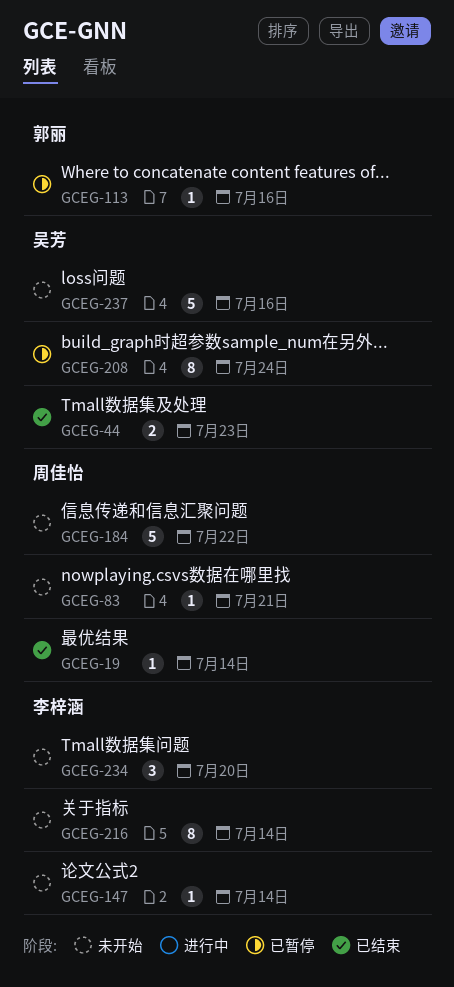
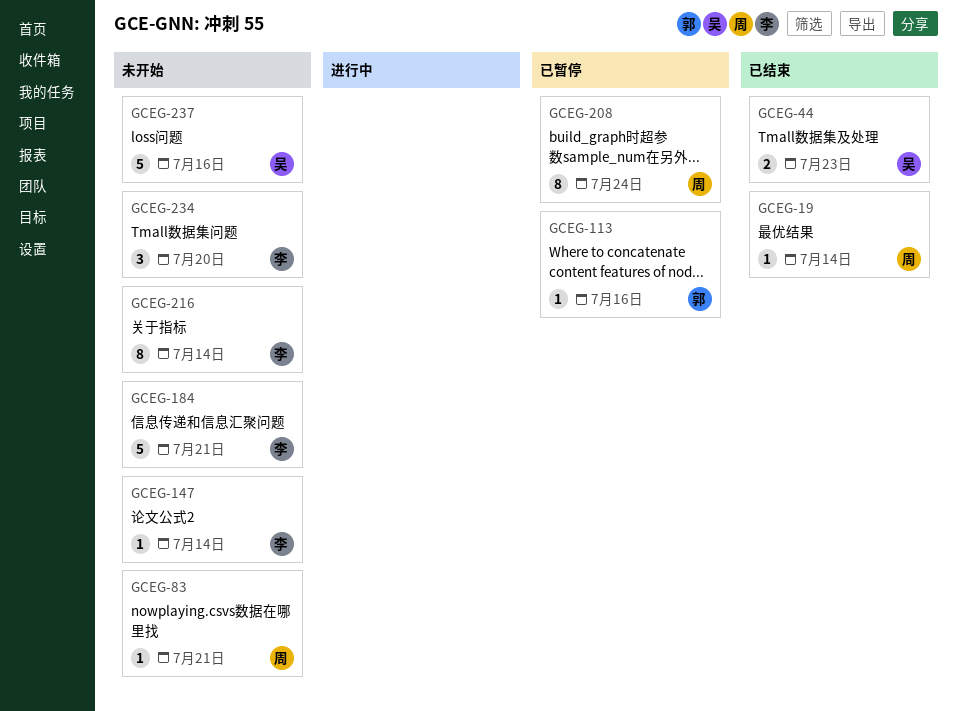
GCEG-184, owner: 周佳怡 -> 李梓涵
GCEG-184, due: Jul 22 -> Jul 21
GCEG-208, owner: 吴芳 -> 周佳怡

